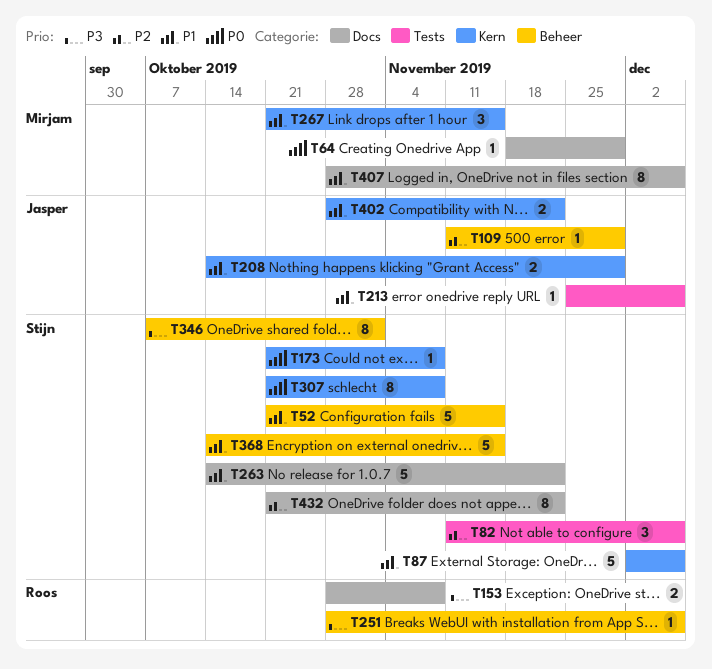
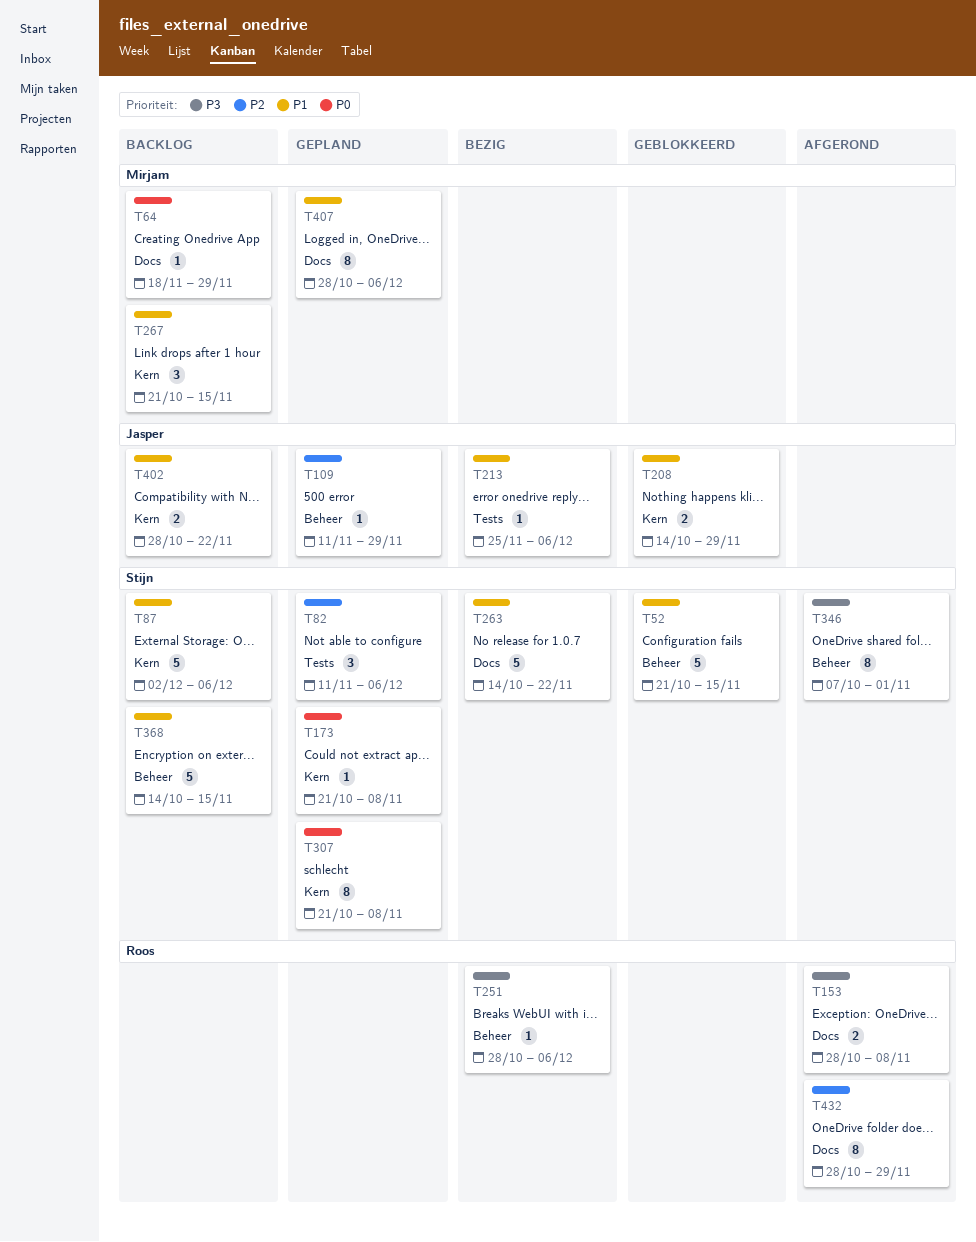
T432, owner: Stijn -> Roos
T432, start: Oct 21 -> Oct 28
T432, due: Nov 22 -> Nov 29

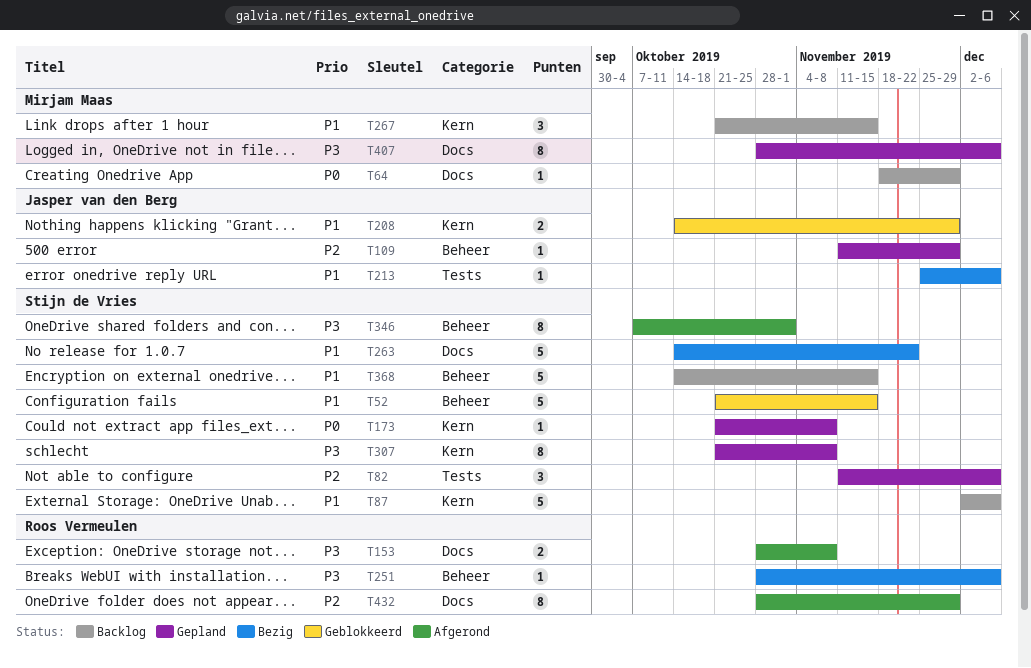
T307, priority: P0 -> P3
T402: present -> none
T407, priority: P1 -> P3

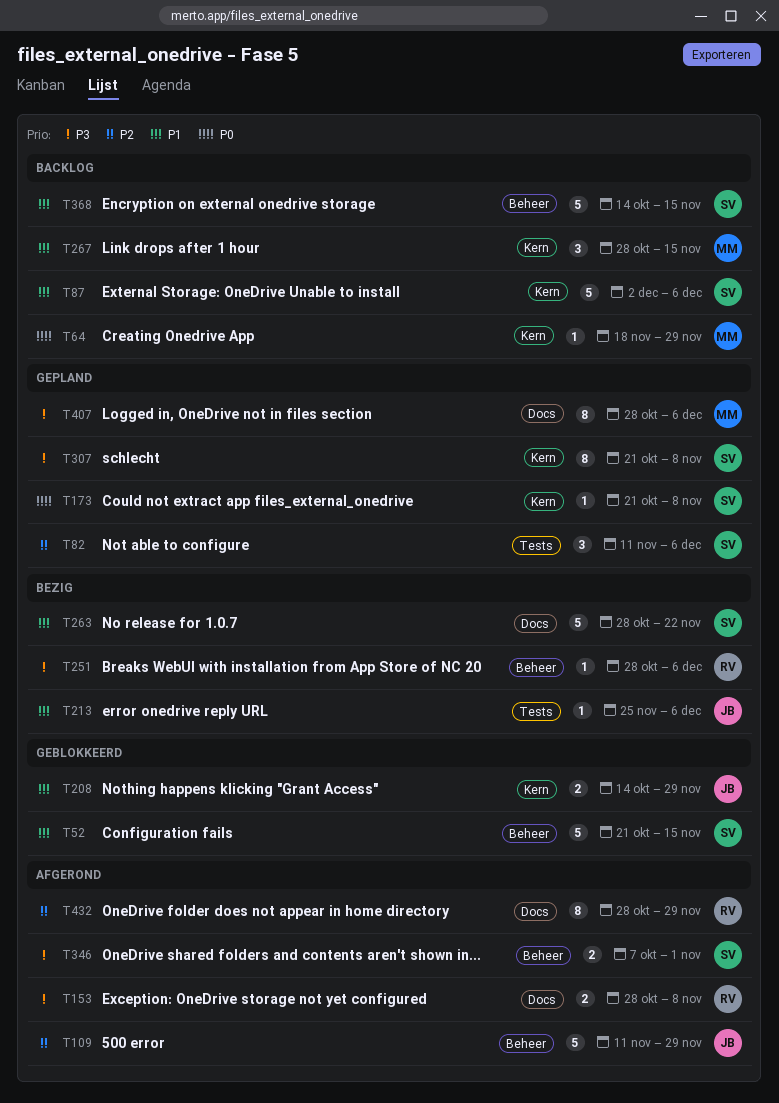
T64, label: Docs -> Kern
T109, status: Gepland -> Afgerond
T109, estimate: 1 -> 5
T263, start: Oct 14 -> Oct 28
T267, start: Oct 21 -> Oct 28
T346, estimate: 8 -> 2

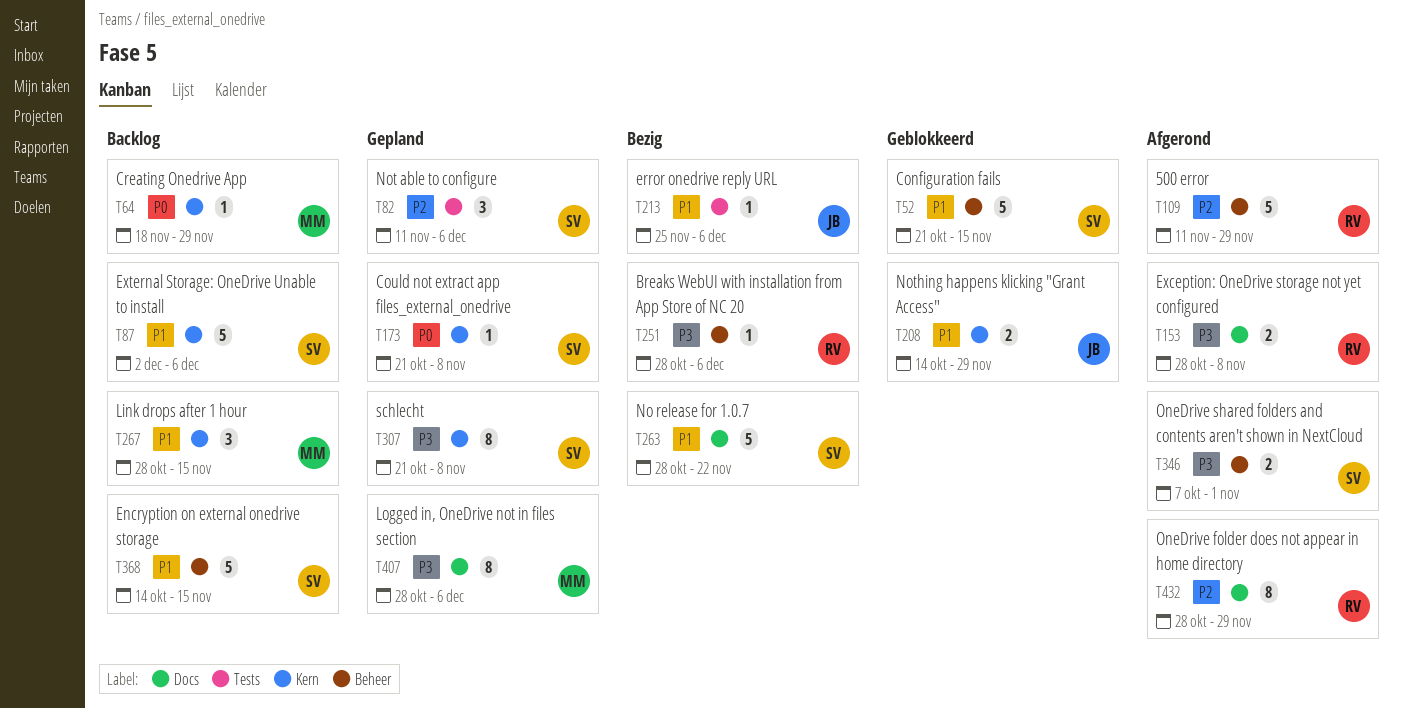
T109, owner: JB -> RV

